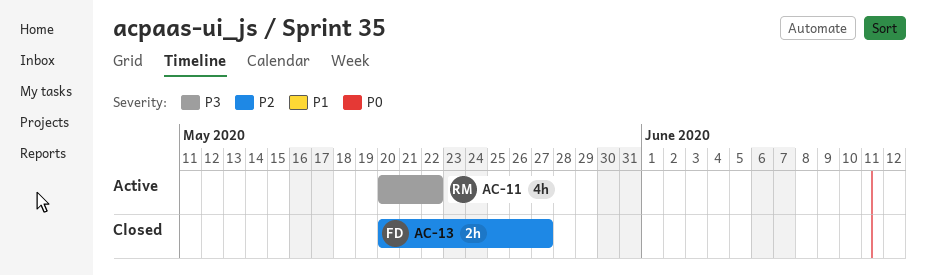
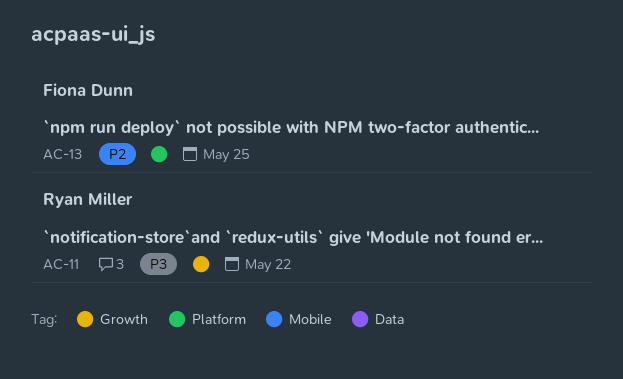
AC-13, due: May 27 -> May 25

